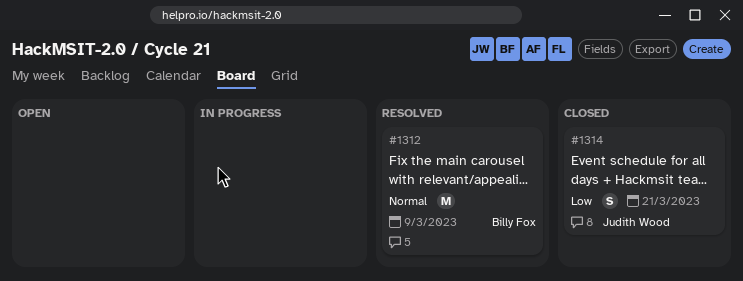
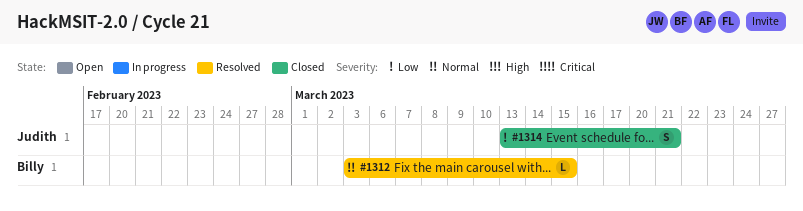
#1312, estimate: M -> L
#1312, due: Mar 9 -> Mar 15

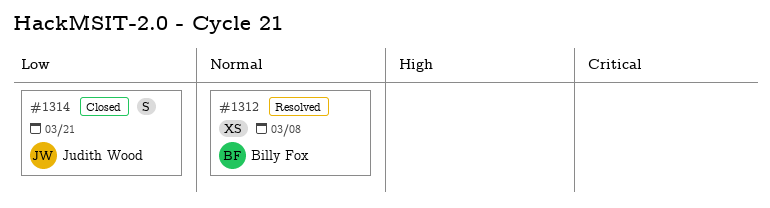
#1312, estimate: L -> XS
#1312, due: Mar 15 -> Mar 8

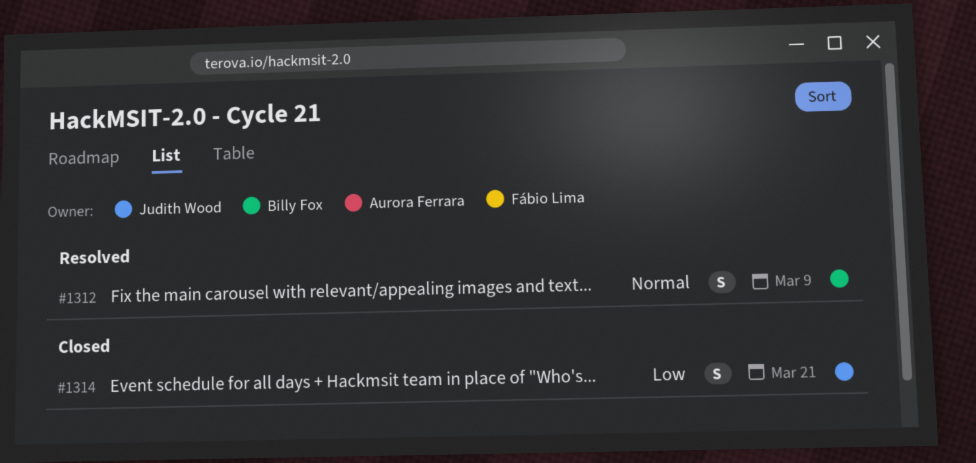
#1312, estimate: XS -> S
#1312, due: Mar 8 -> Mar 9

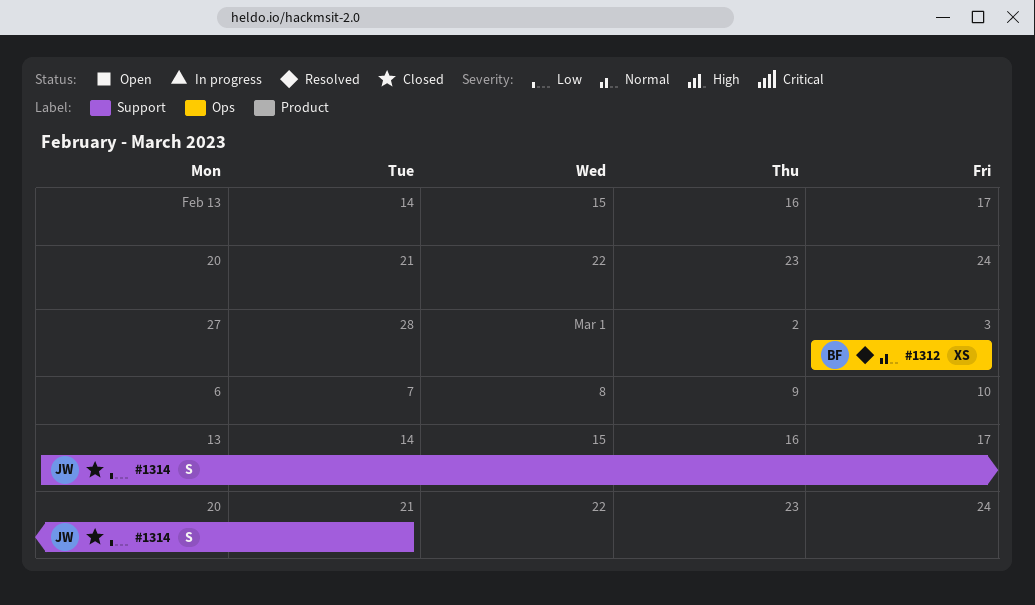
#1312, estimate: S -> XS
#1312, due: Mar 9 -> Mar 3

